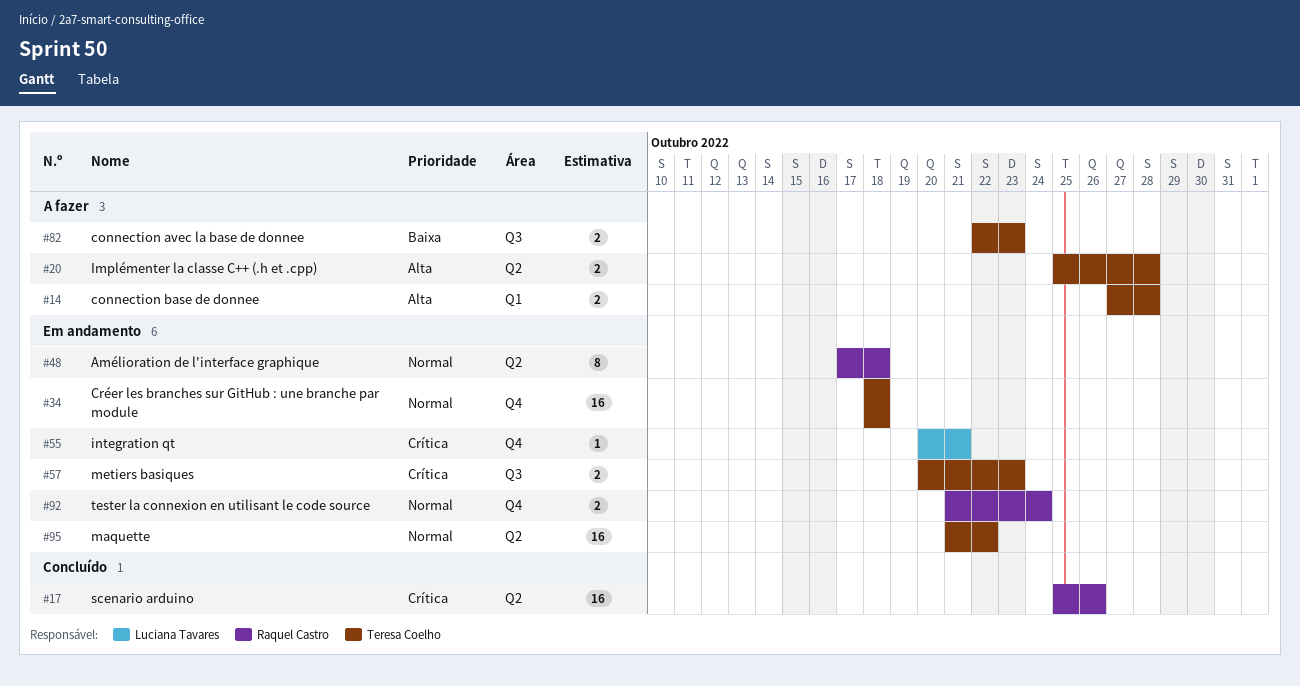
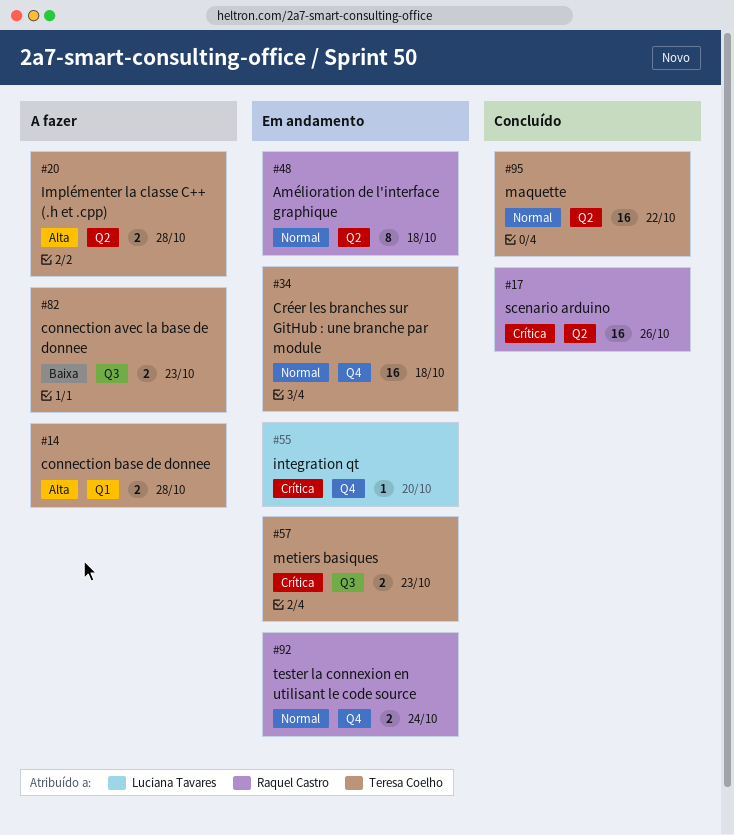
#55, due: Oct 21 -> Oct 20
#95, status: Em andamento -> Concluído

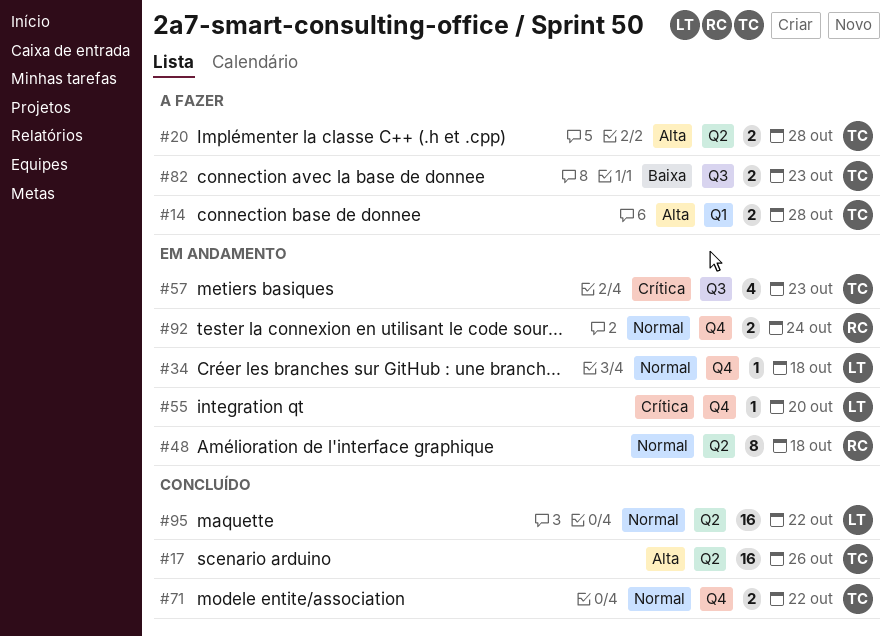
#17, owner: Raquel Castro -> Teresa Coelho
#17, priority: Crítica -> Alta
#34, owner: Teresa Coelho -> Luciana Tavares
#34, estimate: 16 -> 1
#57, estimate: 2 -> 4
#71: none -> present
#95, owner: Teresa Coelho -> Luciana Tavares

